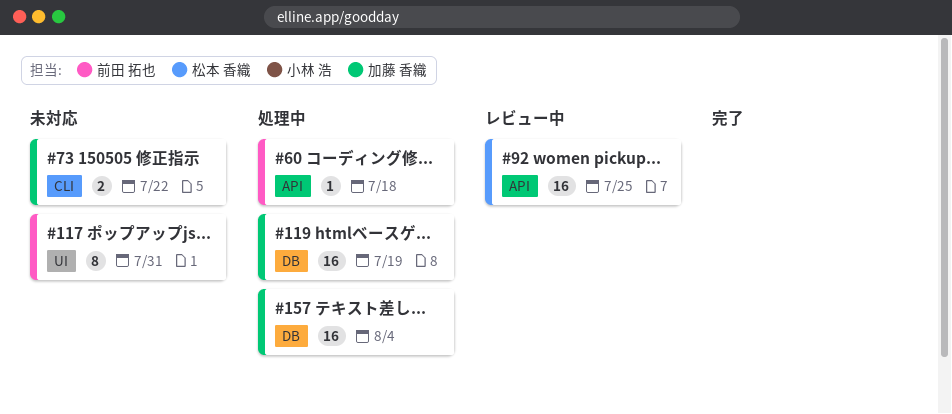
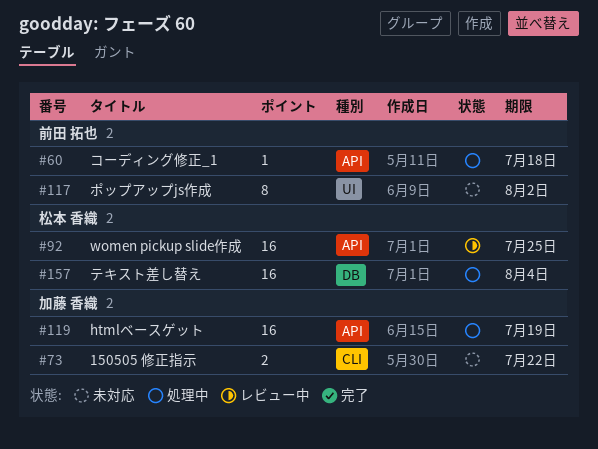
#117, due: Jul 31 -> Aug 2
#119, label: DB -> API
#157, owner: 加藤 香織 -> 松本 香織

